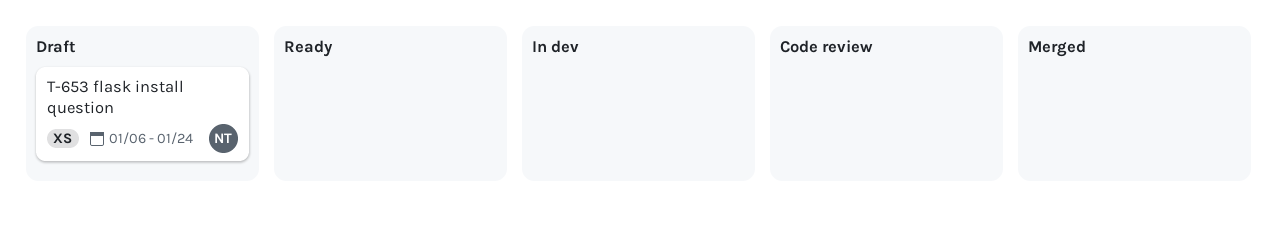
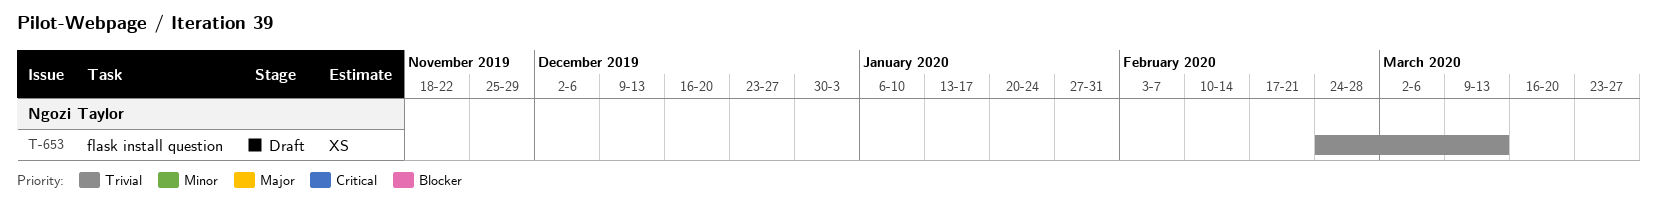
T-653, start: Jan 6 -> Feb 24
T-653, due: Jan 24 -> Mar 13

